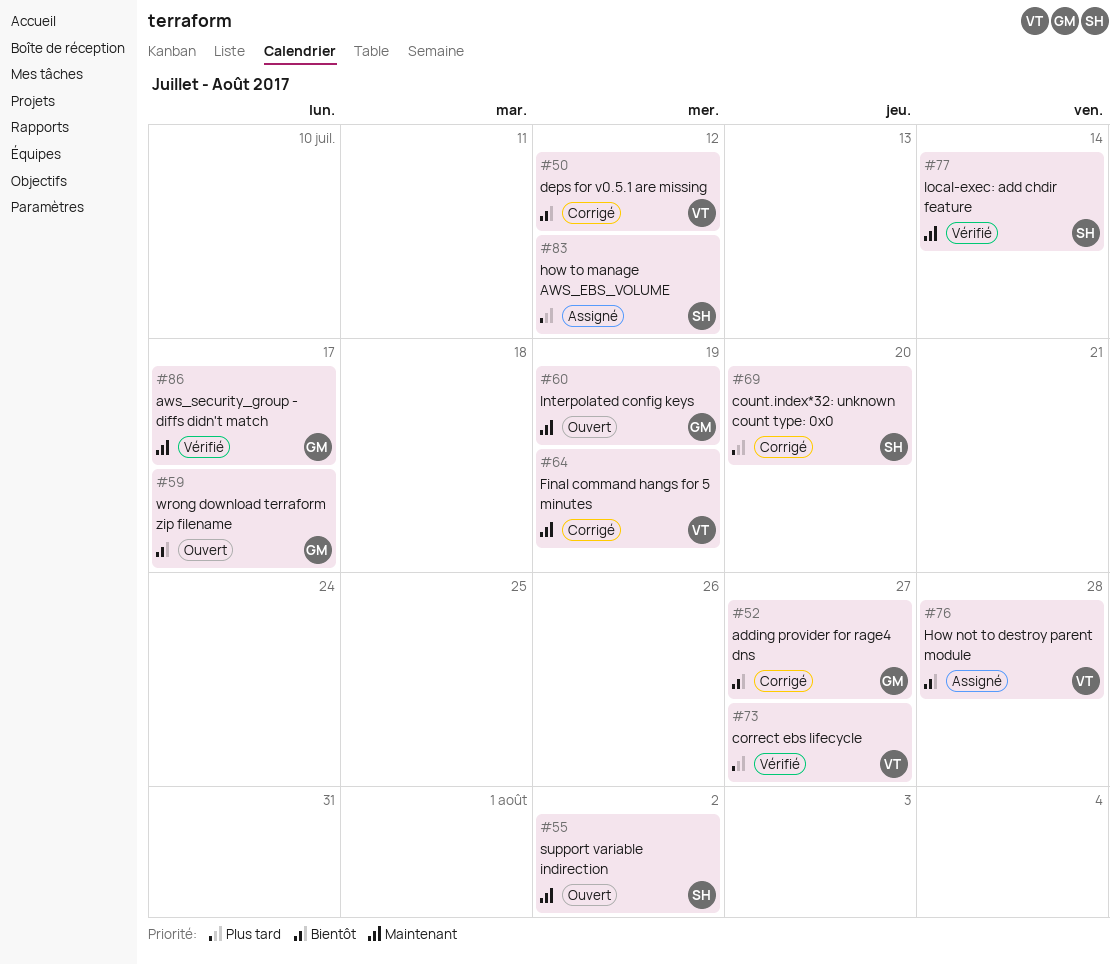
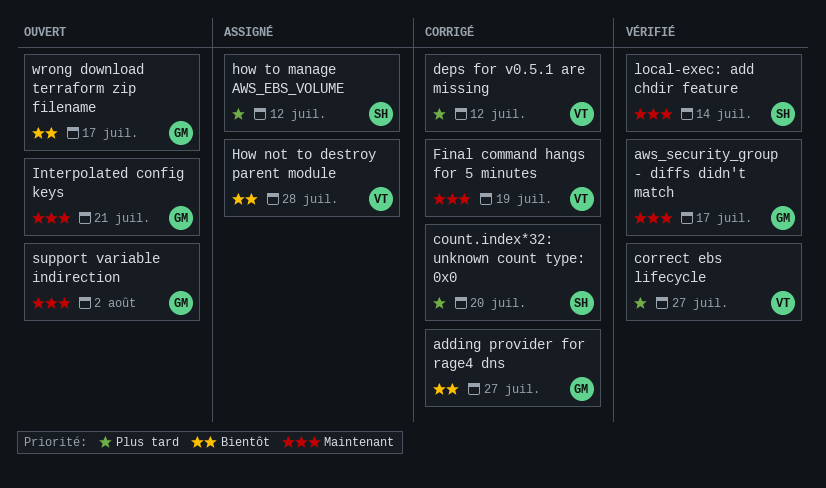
deps for v0.5.1 are missing, priority: Bientôt -> Plus tard
Interpolated config keys, due: Jul 19 -> Jul 21
support variable indirection, owner: SH -> GM

